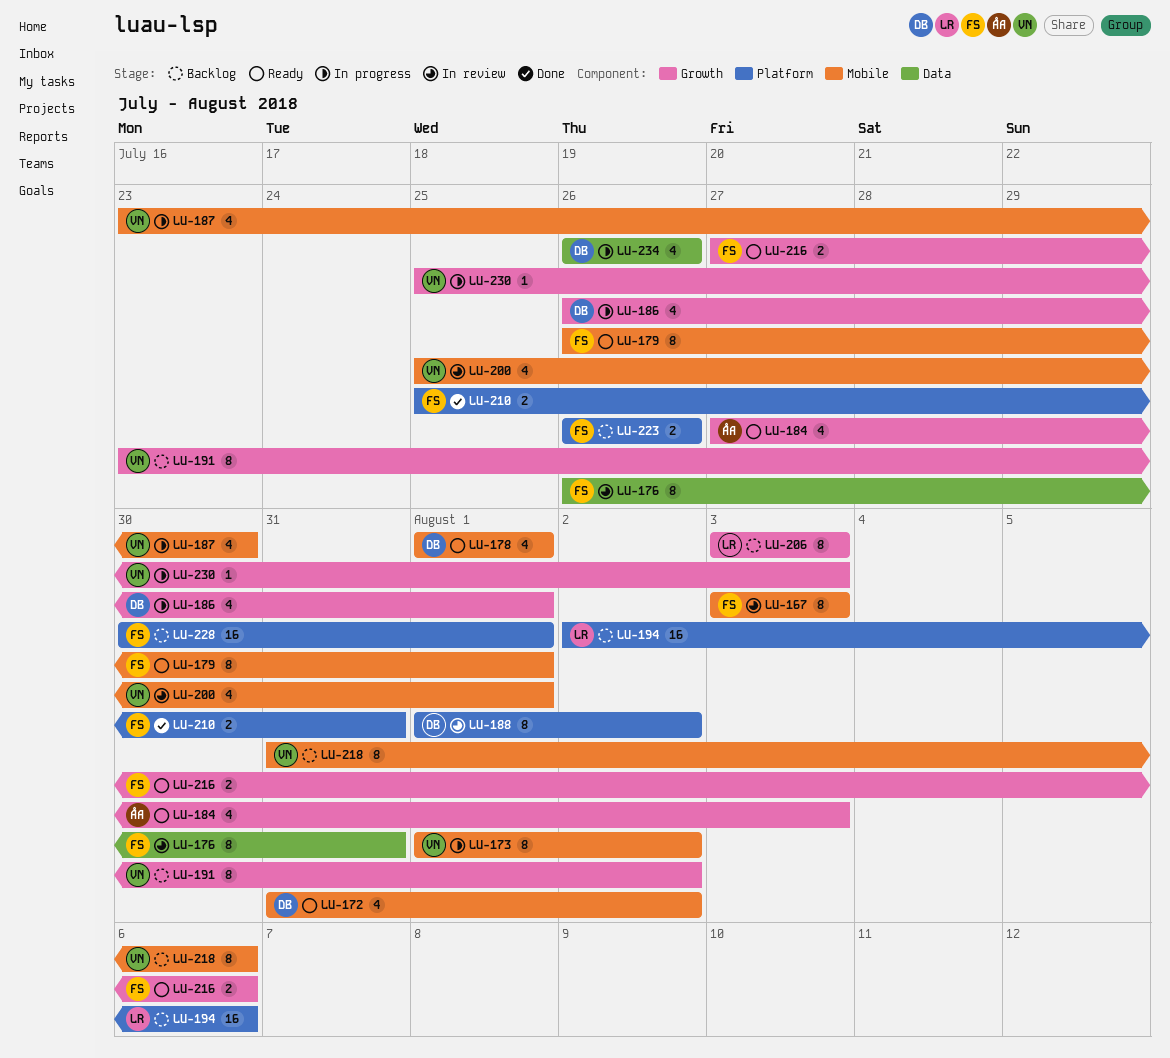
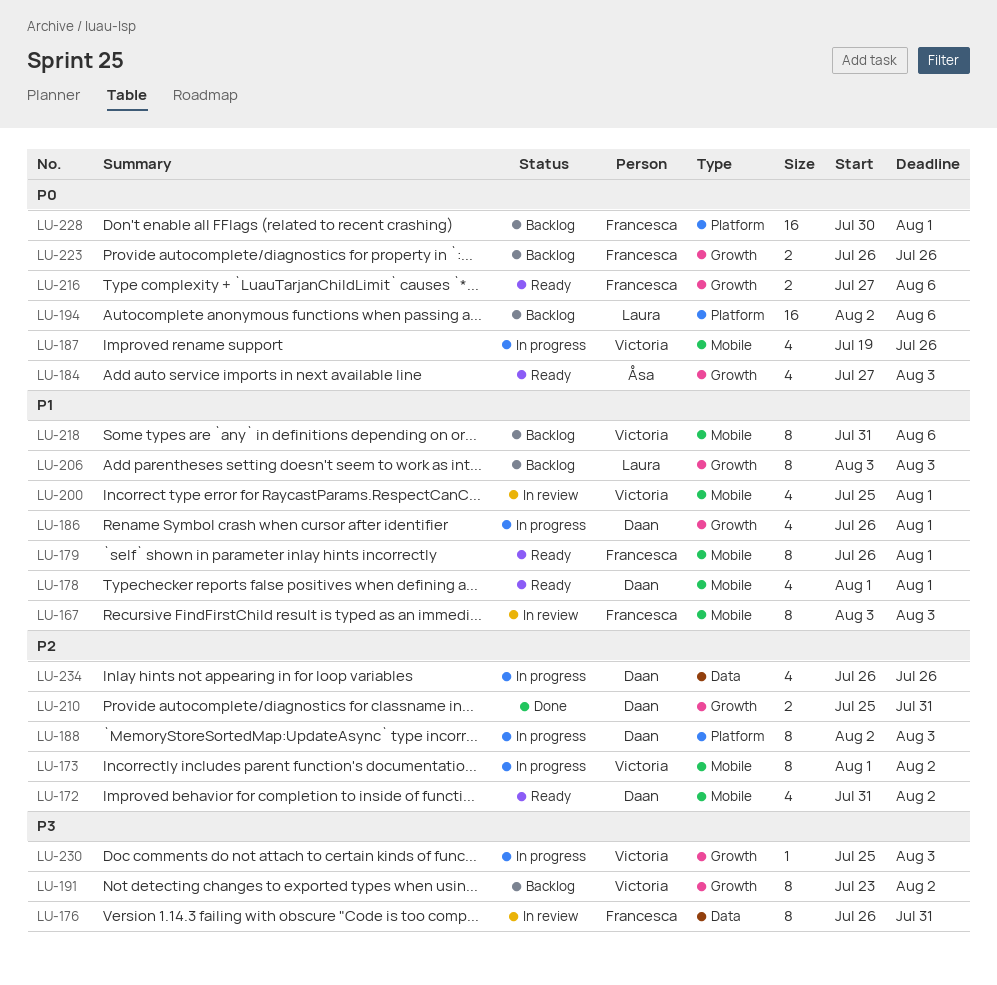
LU-187, start: Jul 23 -> Jul 19
LU-187, due: Jul 30 -> Jul 26
LU-188, status: In review -> In progress
LU-188, start: Aug 1 -> Aug 2
LU-188, due: Aug 2 -> Aug 3
LU-210, owner: Francesca -> Daan
LU-210, label: Platform -> Growth
LU-223, label: Platform -> Growth

